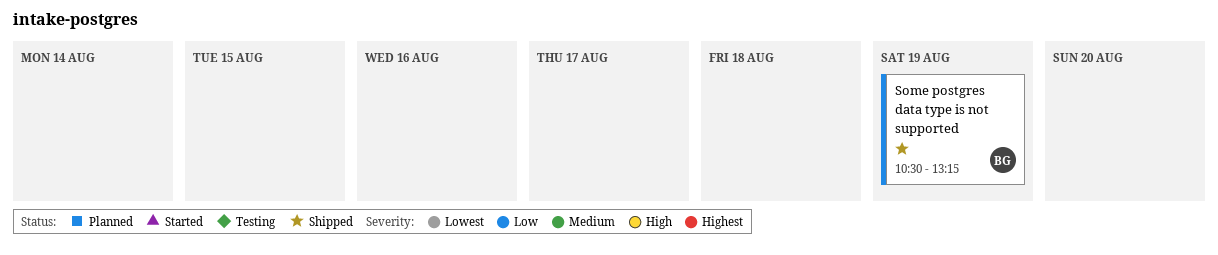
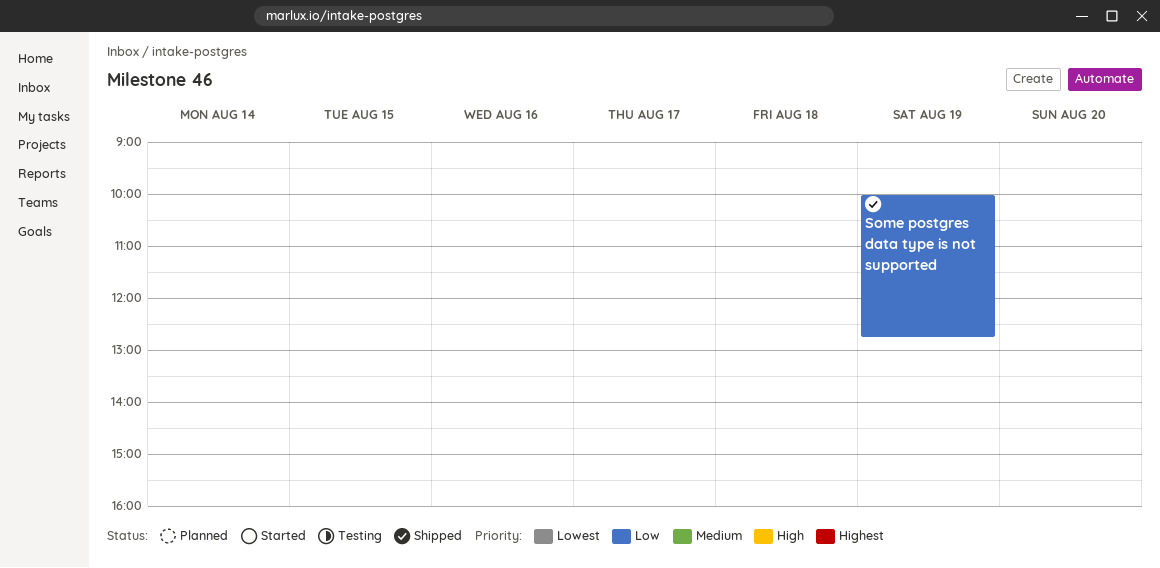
Some postgres data type is not supported, begins: 10:30 -> 10:00
Some postgres data type is not supported, ends: 13:15 -> 12:45

